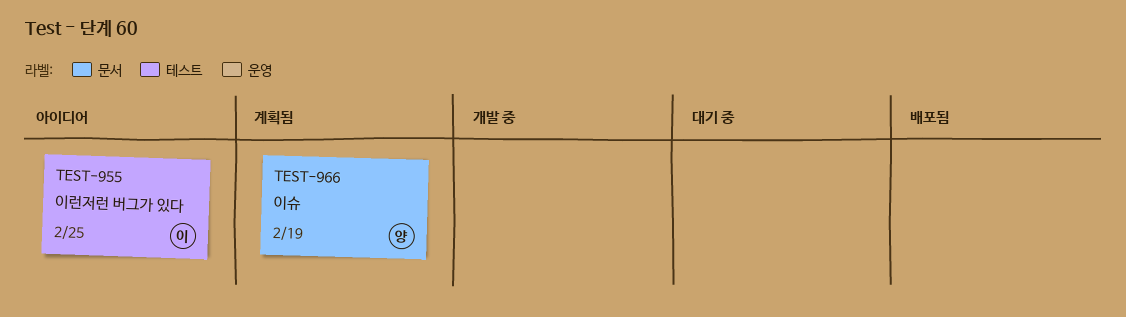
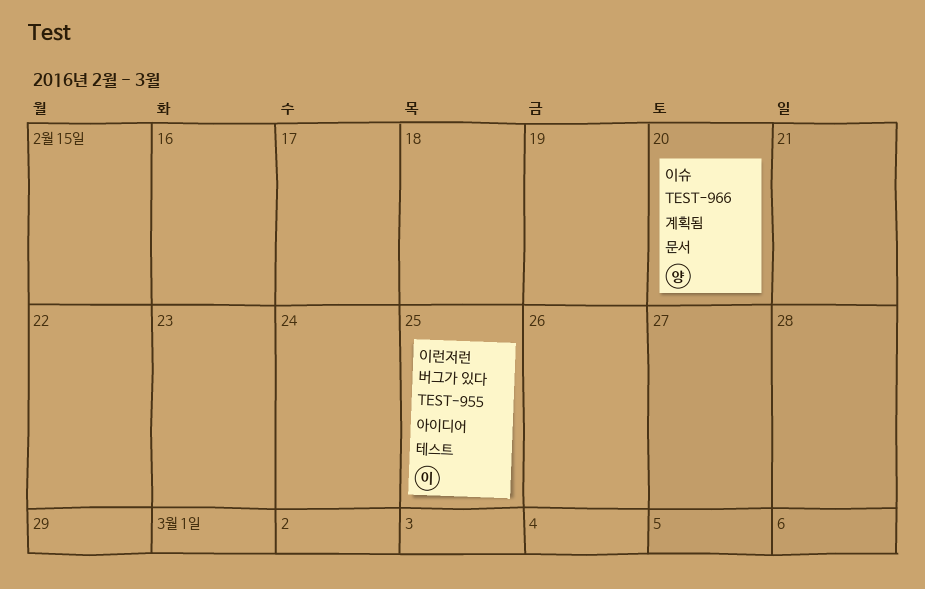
TEST-966, due: Feb 19 -> Feb 20

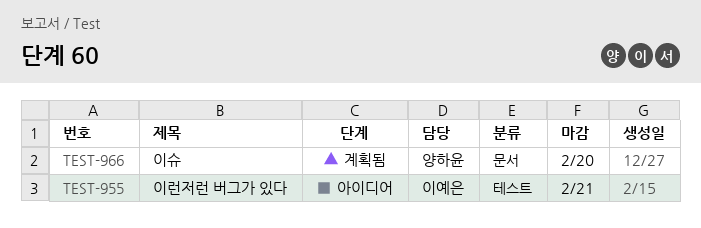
TEST-955, due: Feb 25 -> Feb 21

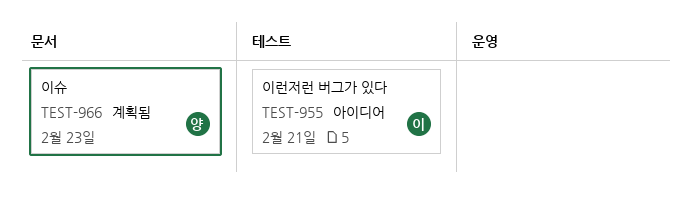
TEST-966, due: Feb 20 -> Feb 23

